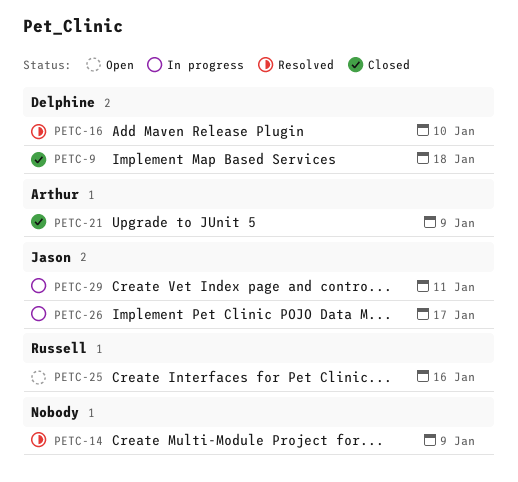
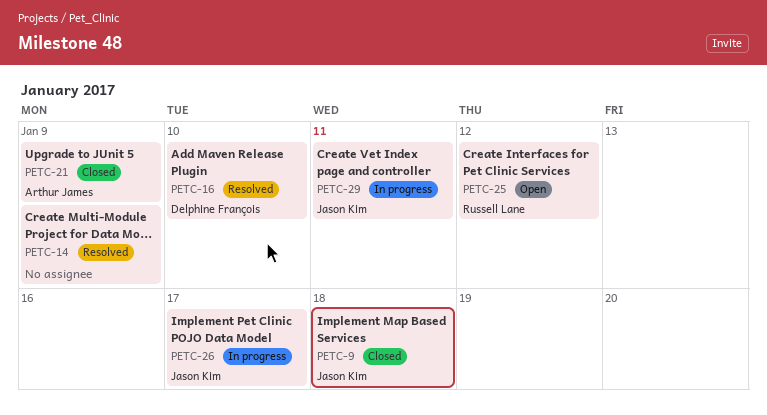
PETC-9, owner: Delphine François -> Jason Kim
PETC-25, due: Jan 16 -> Jan 12

